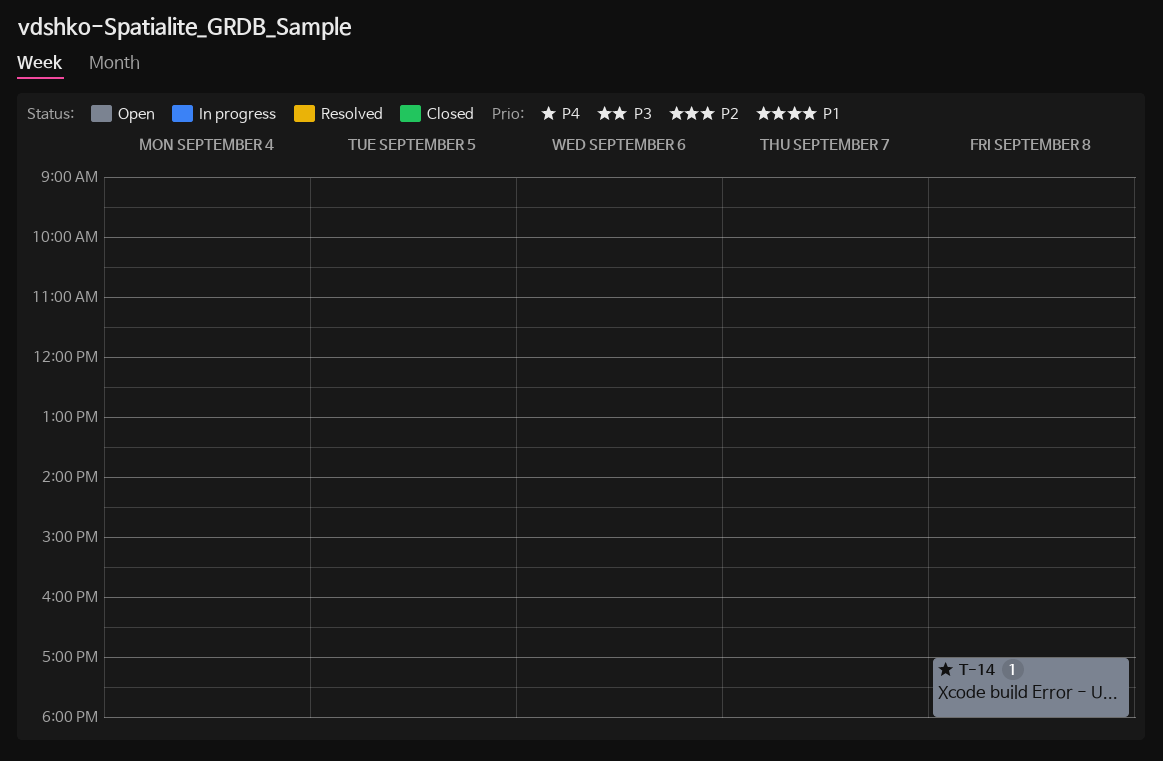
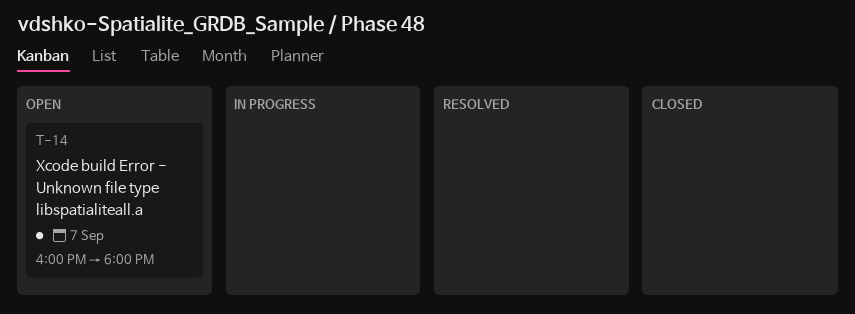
T-14, day: Sep 8 -> Sep 7
T-14, begins: 17:00 -> 16:00

